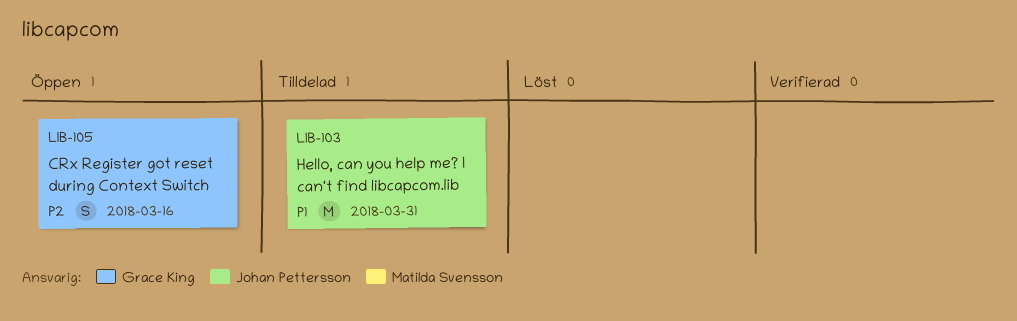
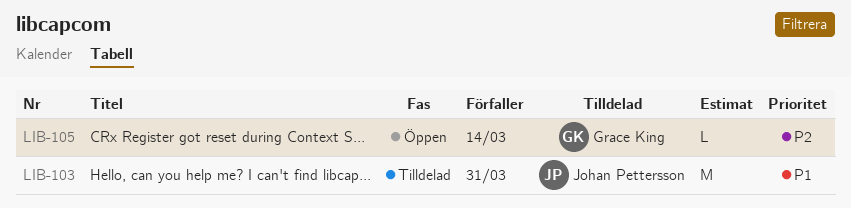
LIB-105, estimate: S -> L
LIB-105, due: Mar 16 -> Mar 14

